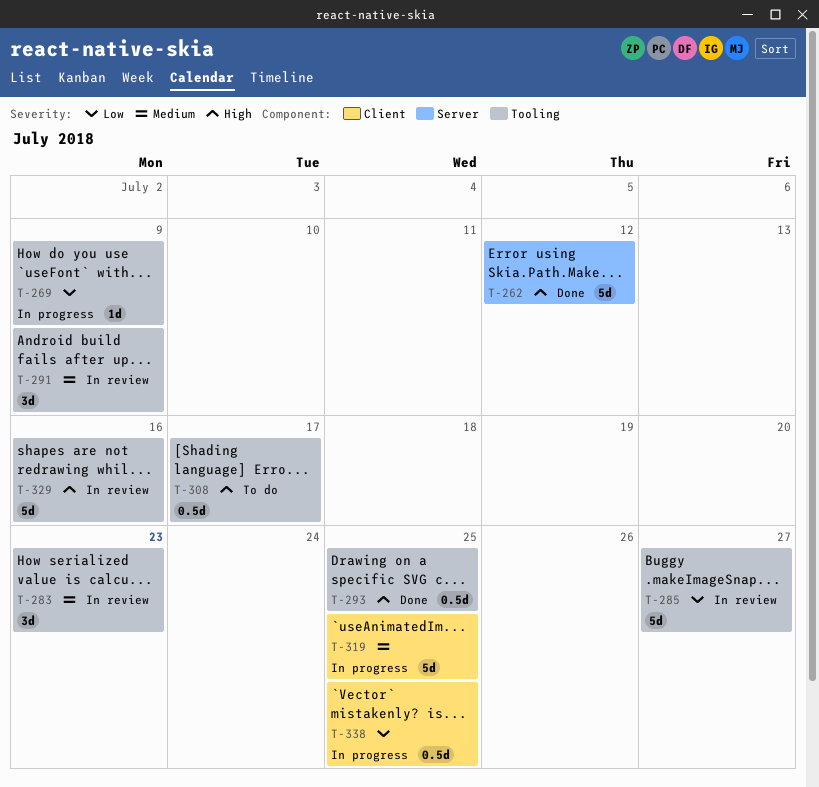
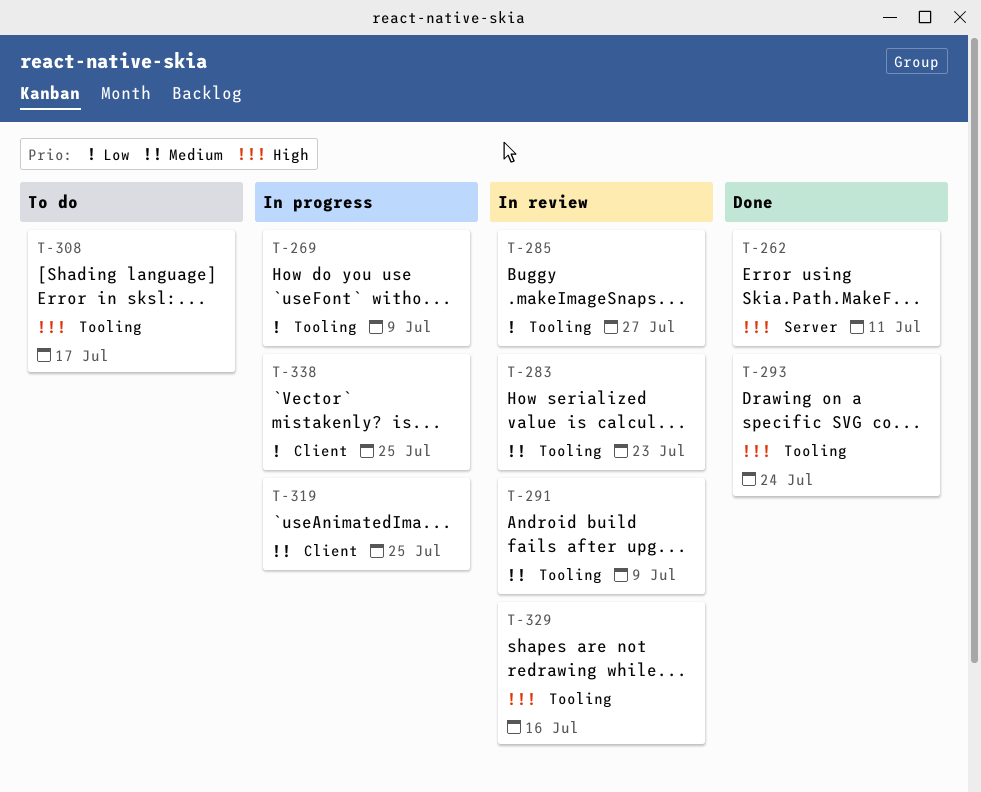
T-262, due: Jul 12 -> Jul 11
T-293, due: Jul 25 -> Jul 24

